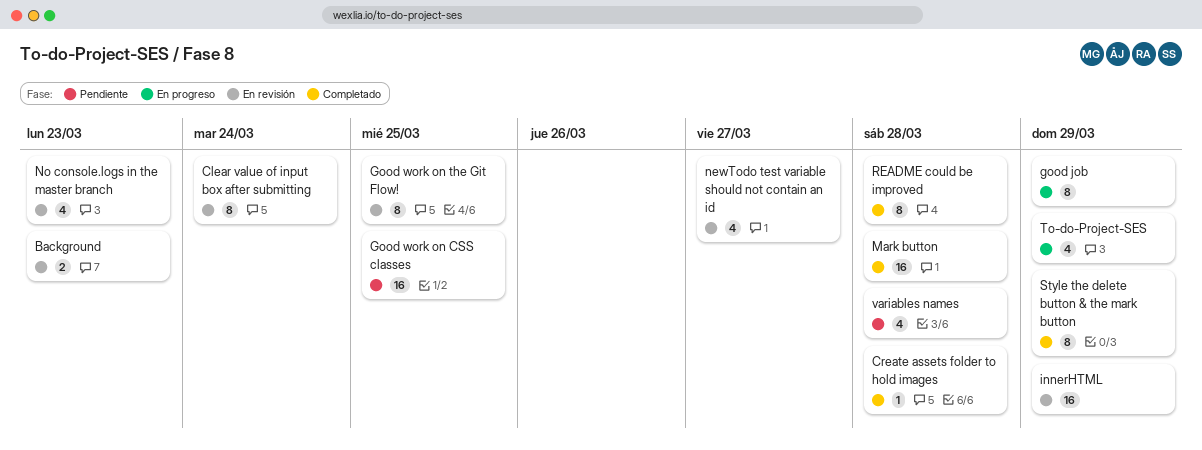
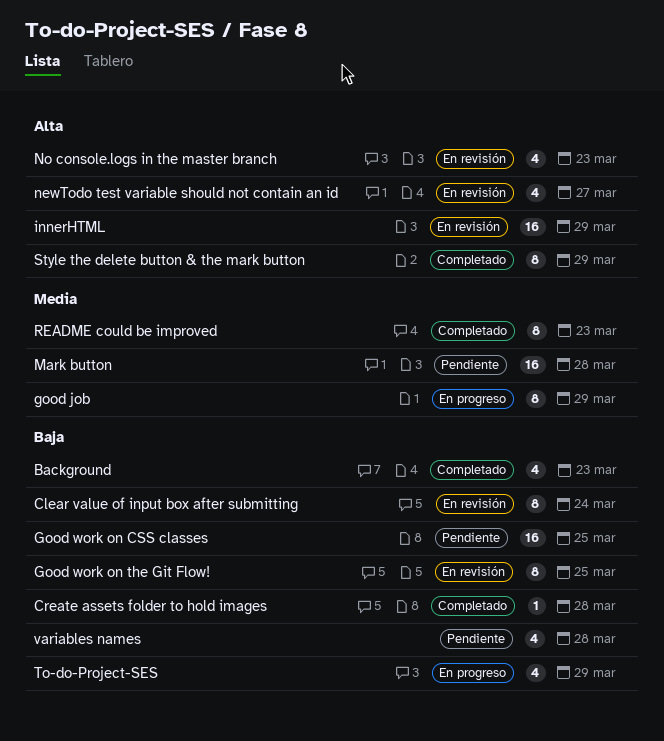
Background, status: En revisión -> Completado
Background, estimate: 2 -> 4
Mark button, status: Completado -> Pendiente
README could be improved, due: Mar 28 -> Mar 23

